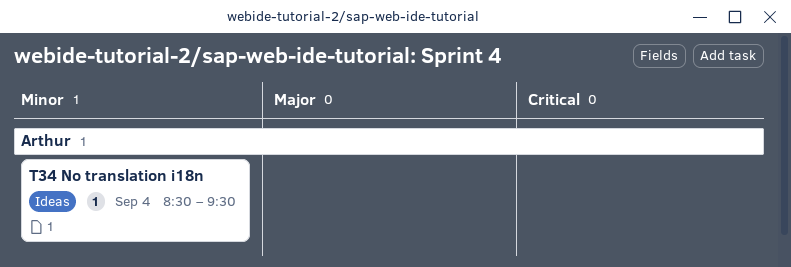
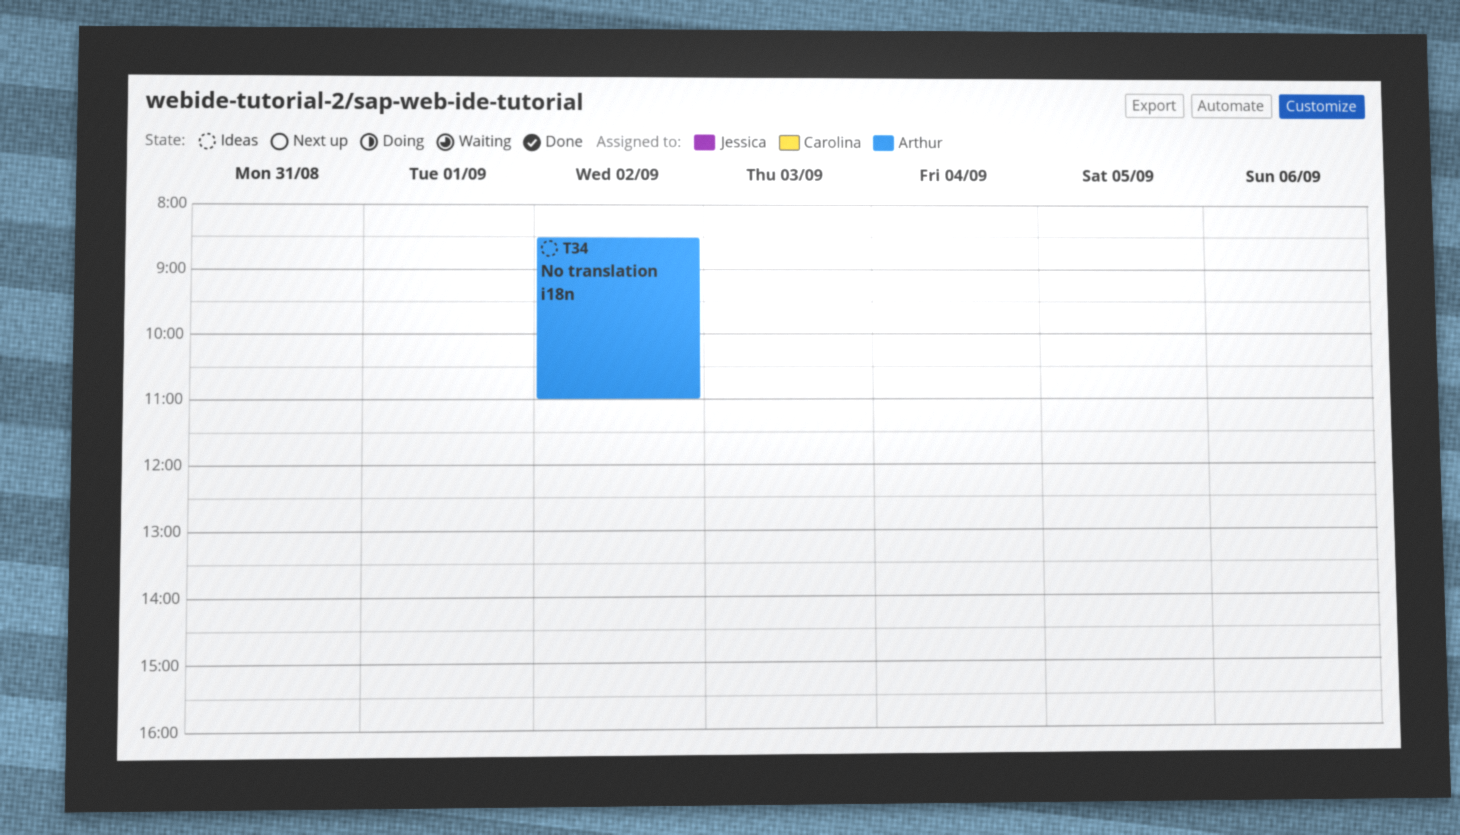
T34, day: Sep 4 -> Sep 2
T34, ends: 09:30 -> 11:00

